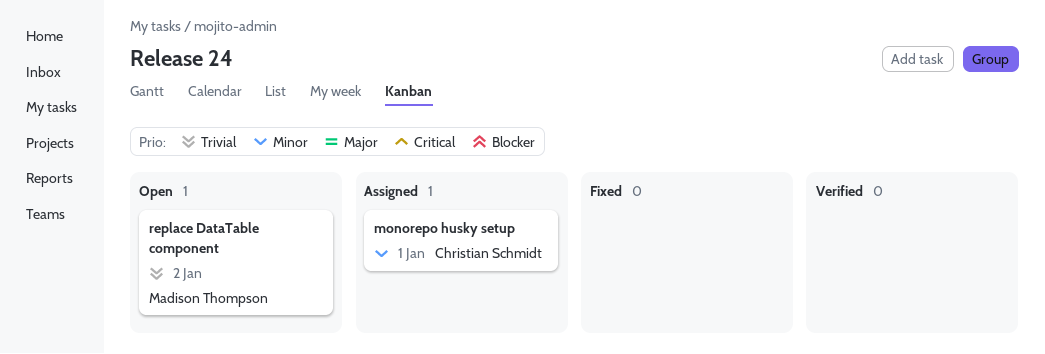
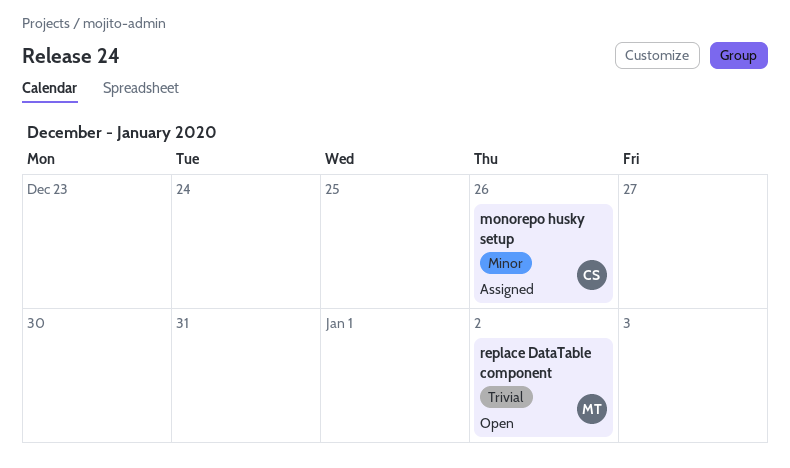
monorepo husky setup, due: Jan 1 -> Dec 26

